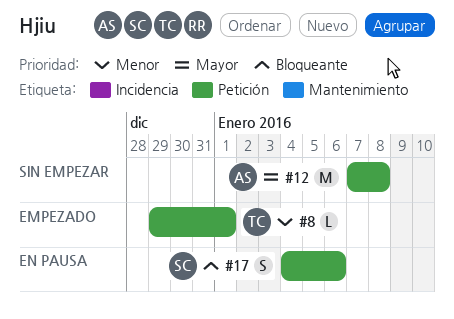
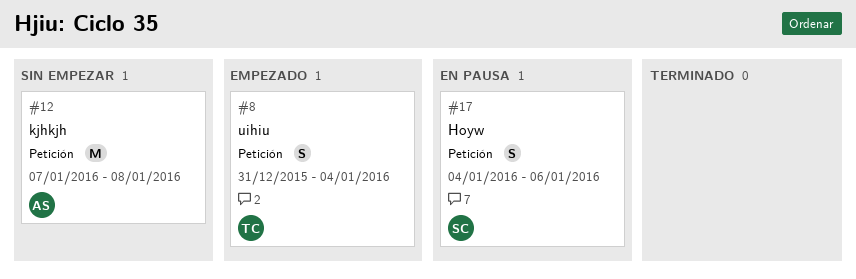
#8, estimate: L -> S
#8, start: Dec 29 -> Dec 31
#8, due: Jan 1 -> Jan 4

